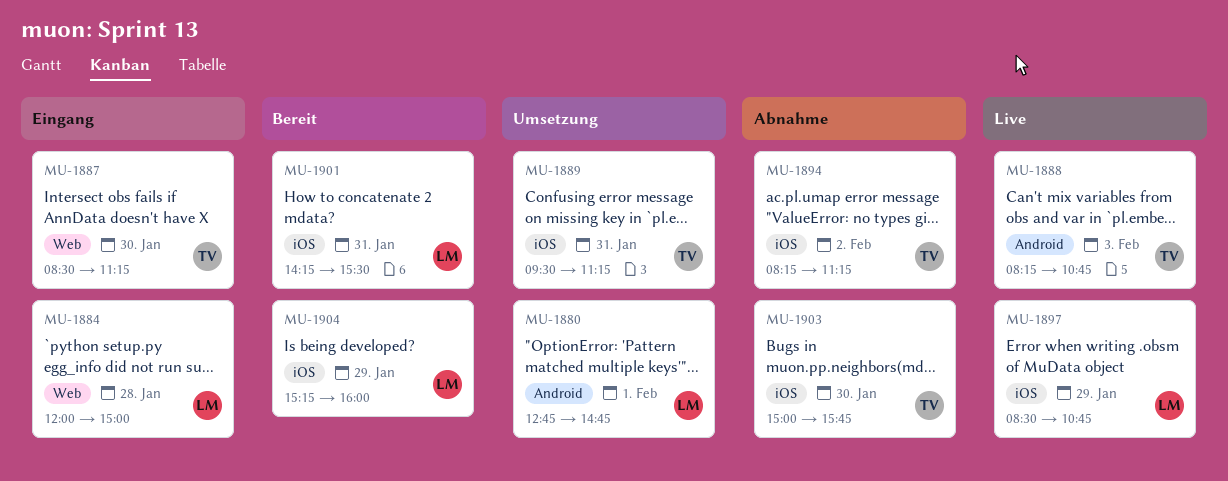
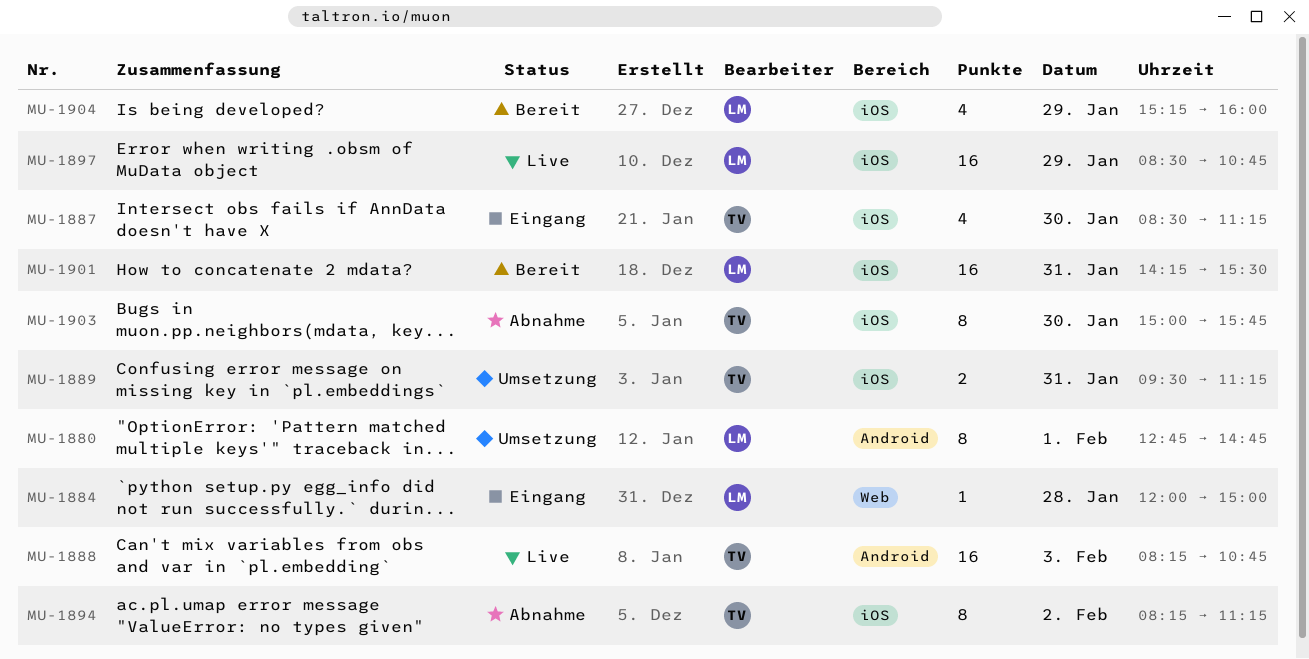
MU-1887, label: Web -> iOS

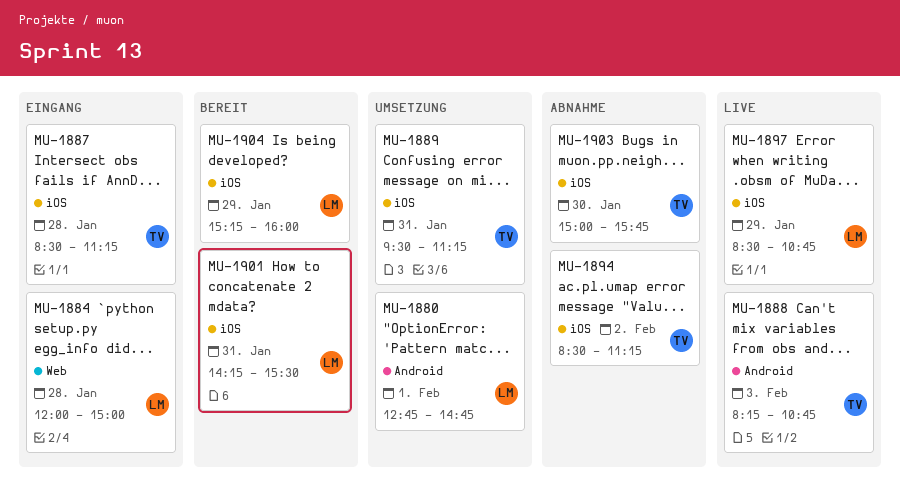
MU-1887, day: Jan 30 -> Jan 28
MU-1894, begins: 08:15 -> 08:30

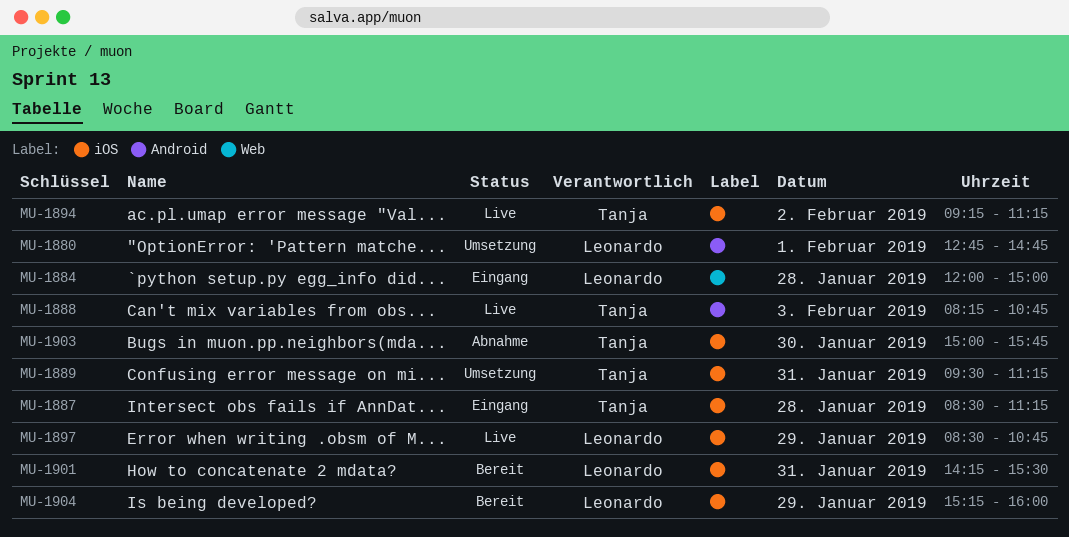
MU-1894, status: Abnahme -> Live
MU-1894, begins: 08:30 -> 09:15

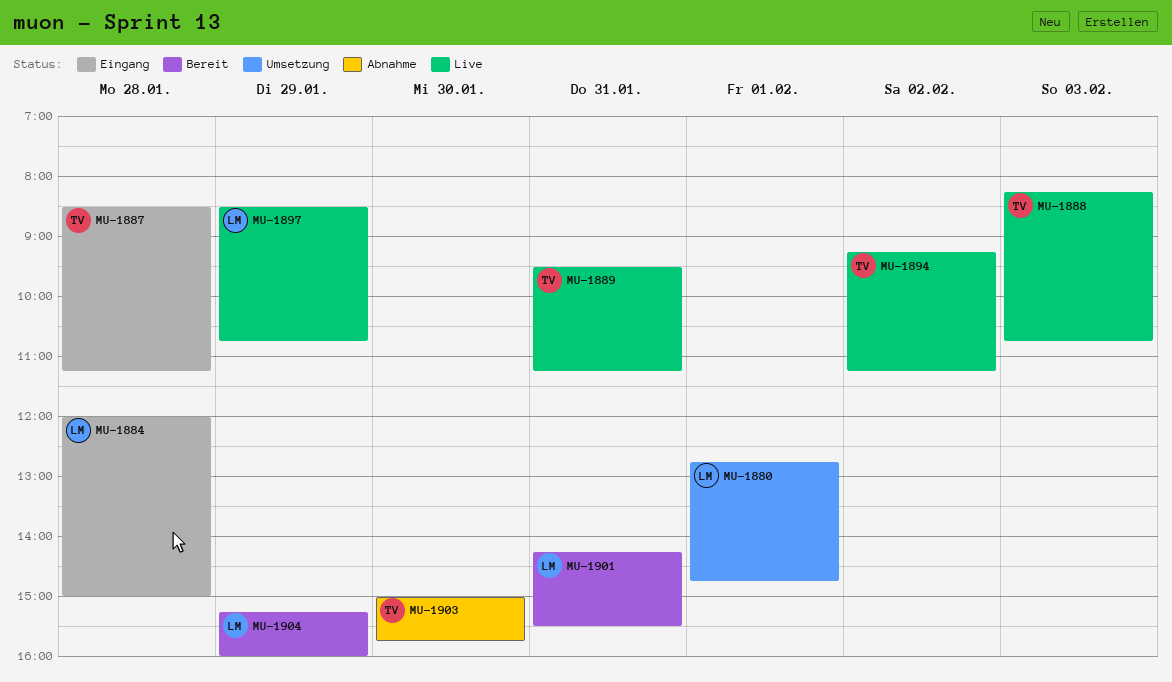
MU-1889, status: Umsetzung -> Live

